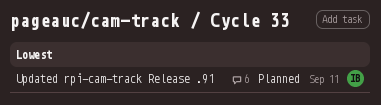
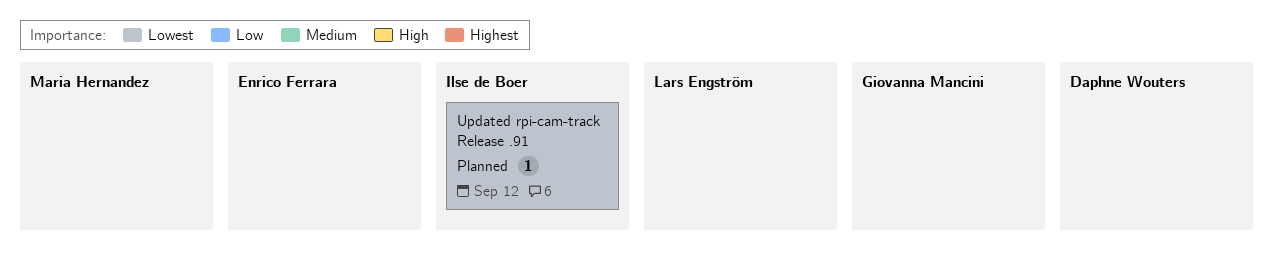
Updated rpi-cam-track Release .91, due: Sep 11 -> Sep 12

